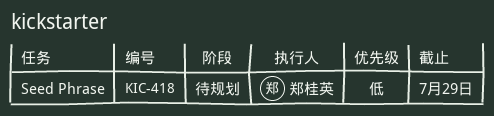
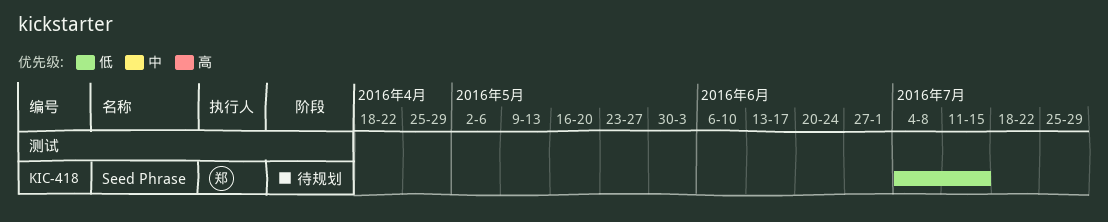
KIC-418, due: Jul 29 -> Jul 15

